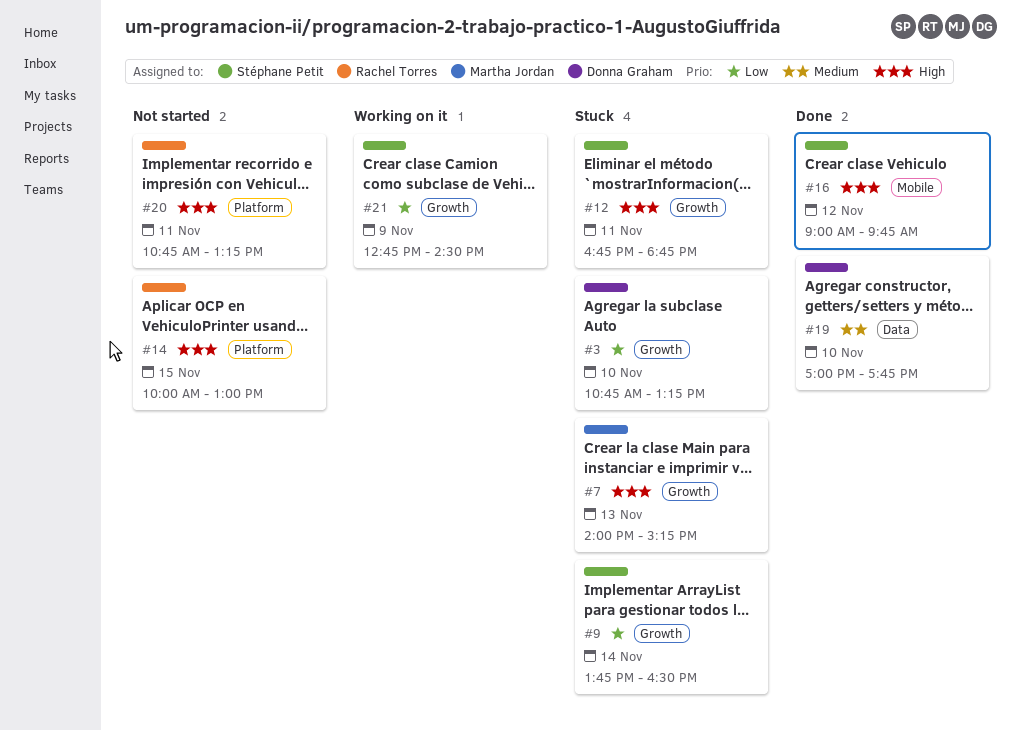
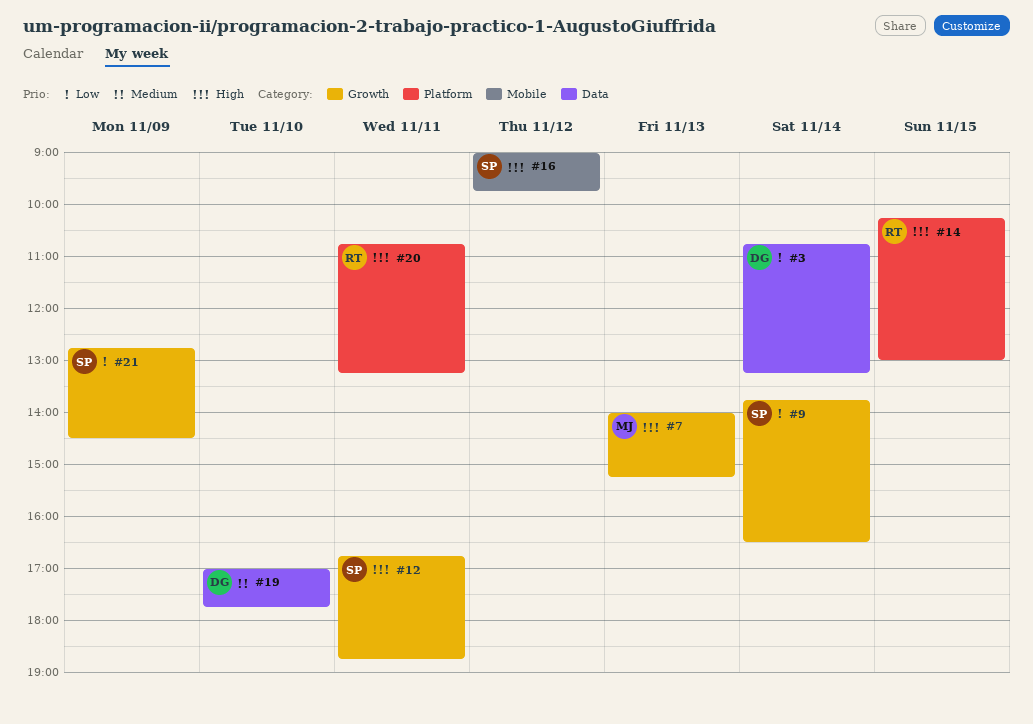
#3, label: Growth -> Data
#3, day: Nov 10 -> Nov 14
#14, begins: 10:00 -> 10:15

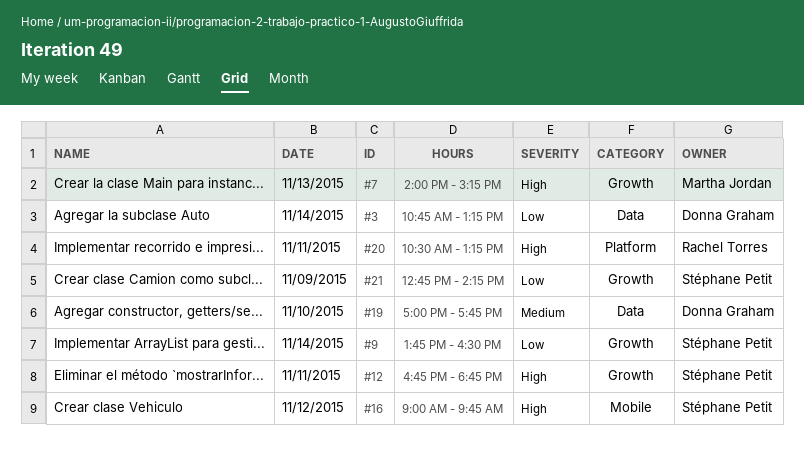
#14: present -> none
#20, begins: 10:45 -> 10:30
#21, ends: 14:30 -> 14:15

